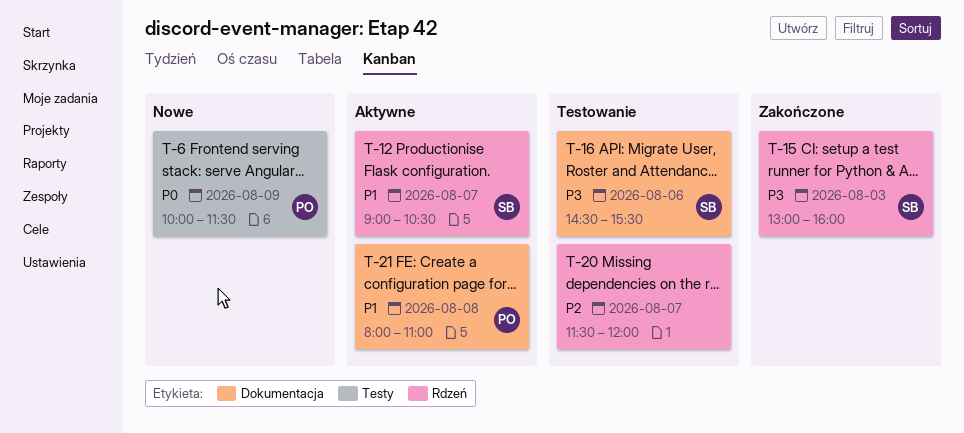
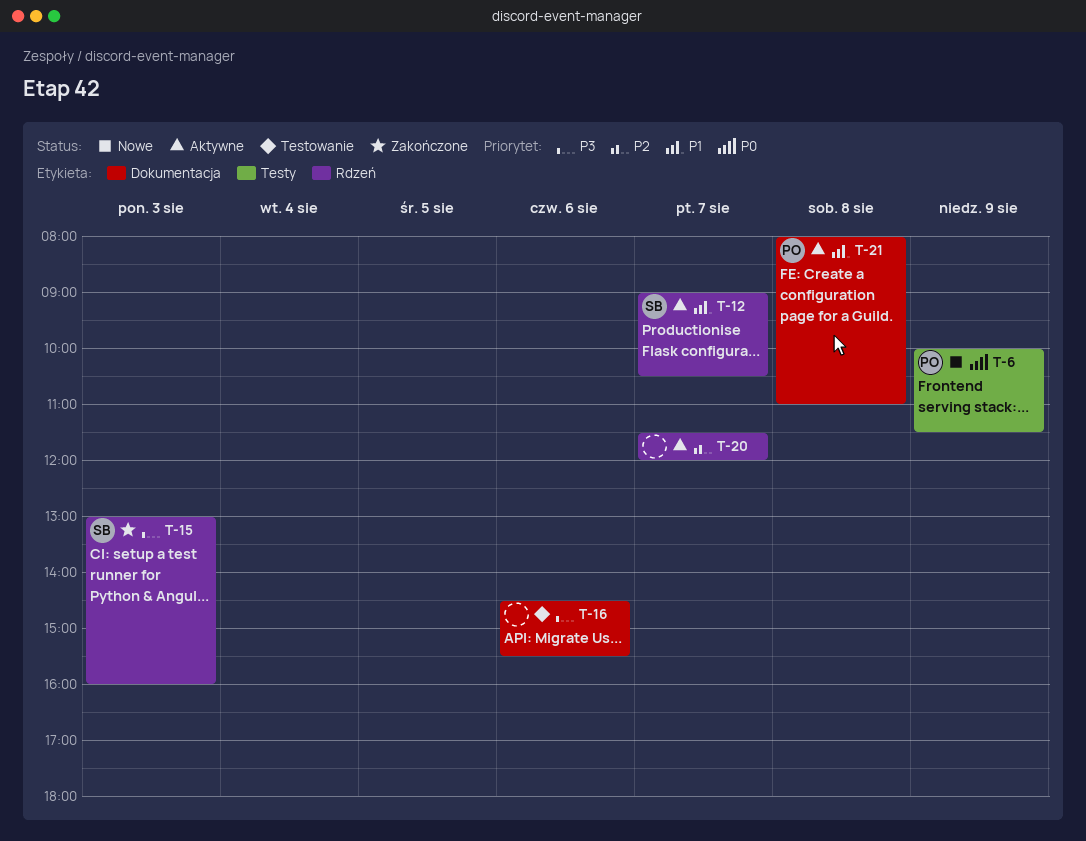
T-16, owner: SB -> none
T-20, status: Testowanie -> Aktywne

